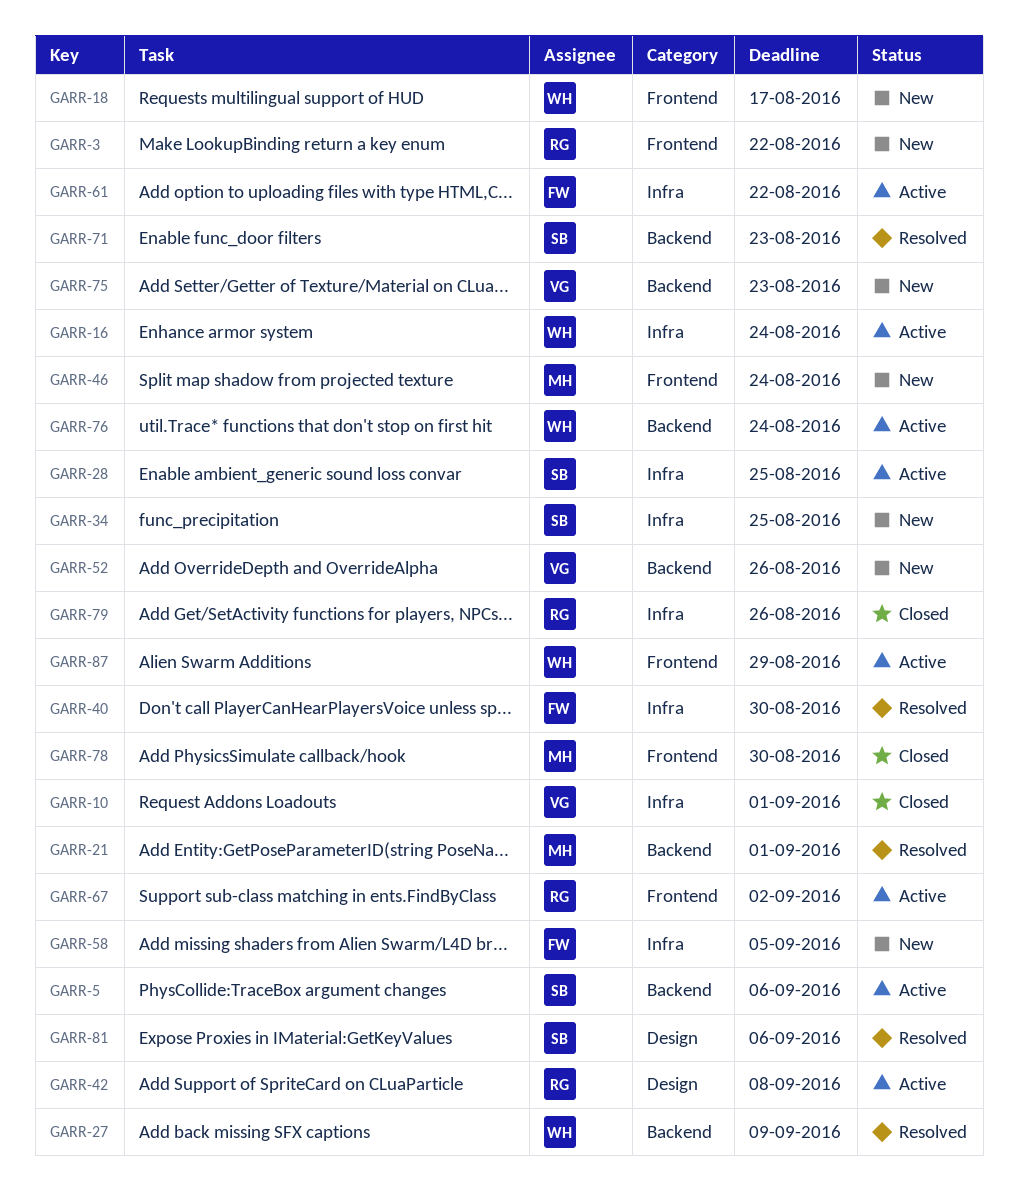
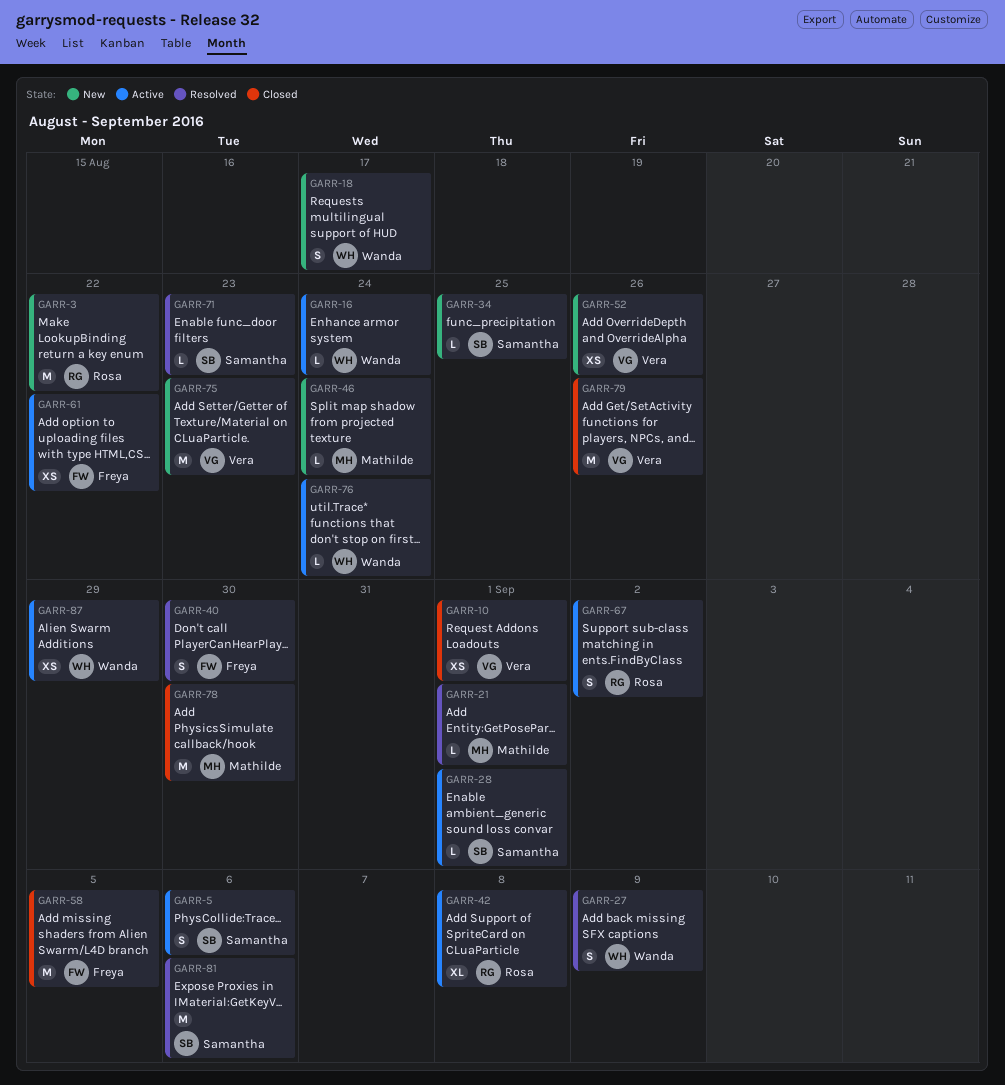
GARR-28, due: Aug 25 -> Sep 1
GARR-58, status: New -> Closed
GARR-79, owner: Rosa -> Vera

